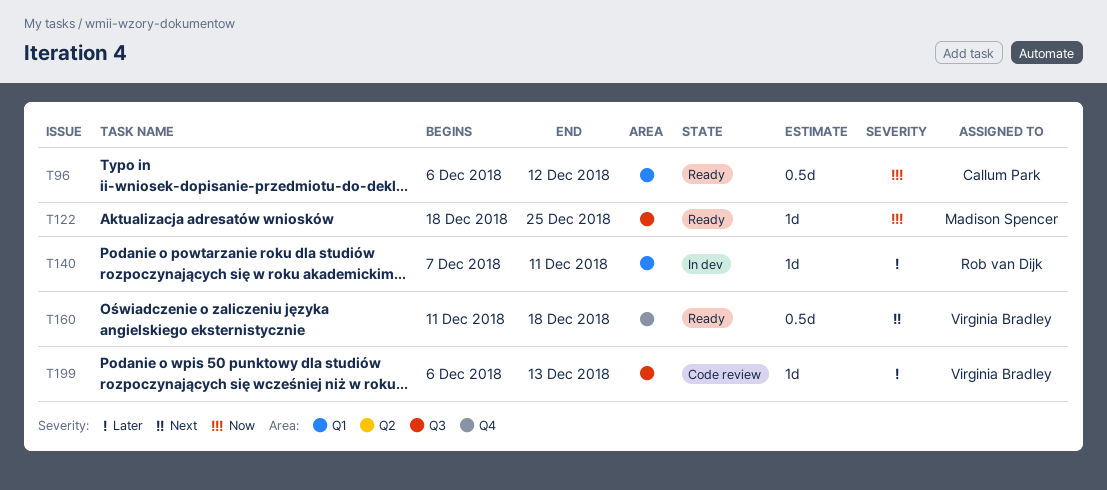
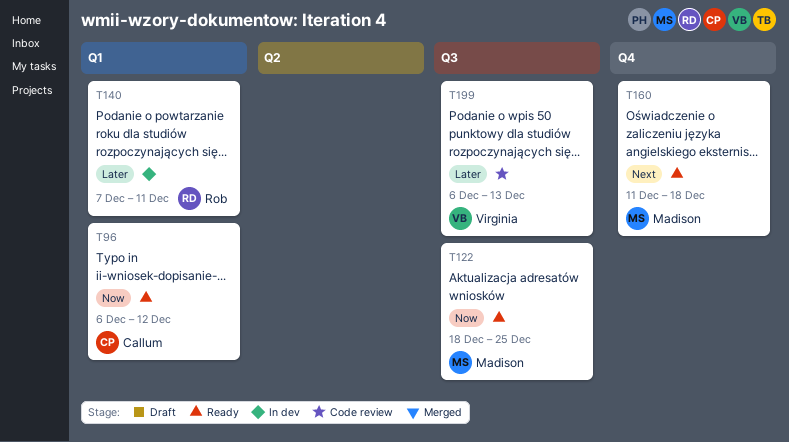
T160, owner: Virginia Bradley -> Madison Spencer

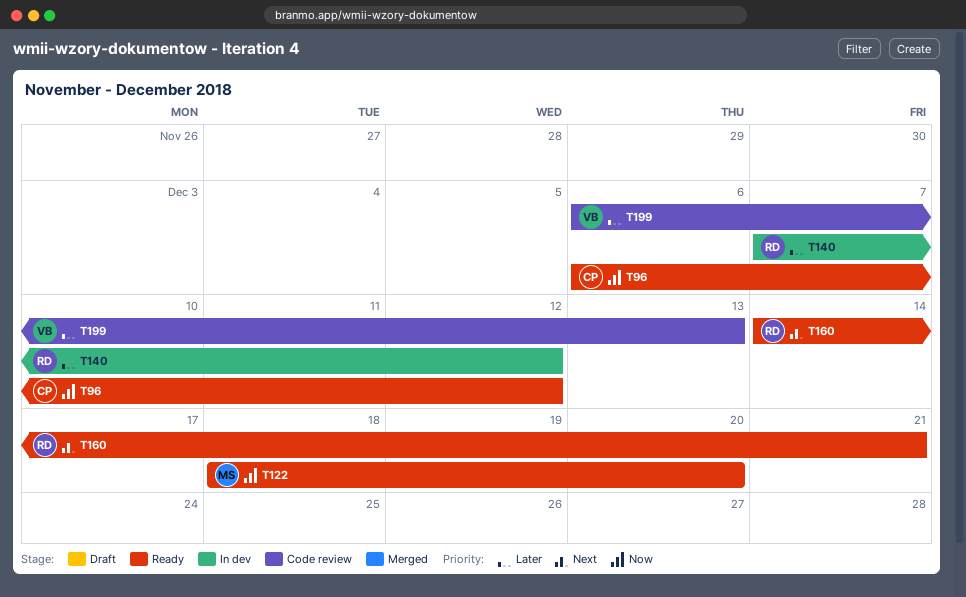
T122, due: Dec 25 -> Dec 20
T140, due: Dec 11 -> Dec 12
T160, owner: Madison -> Rob
T160, start: Dec 11 -> Dec 14
T160, due: Dec 18 -> Dec 21

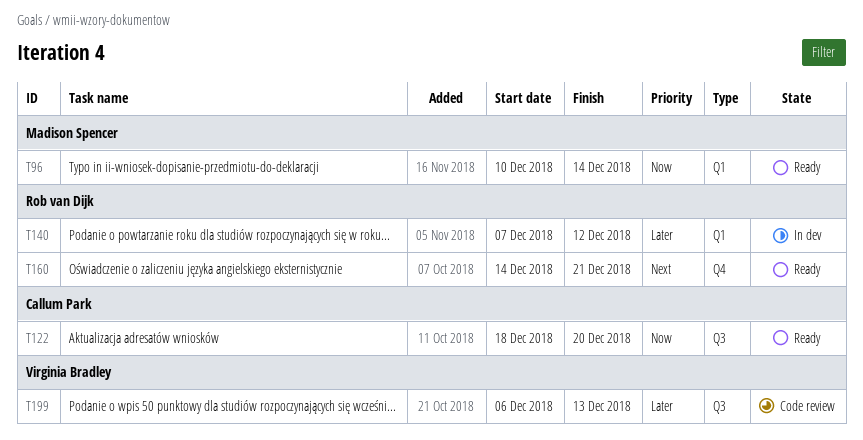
T96, owner: Callum Park -> Madison Spencer
T96, start: Dec 6 -> Dec 10
T96, due: Dec 12 -> Dec 14
T122, owner: Madison Spencer -> Callum Park

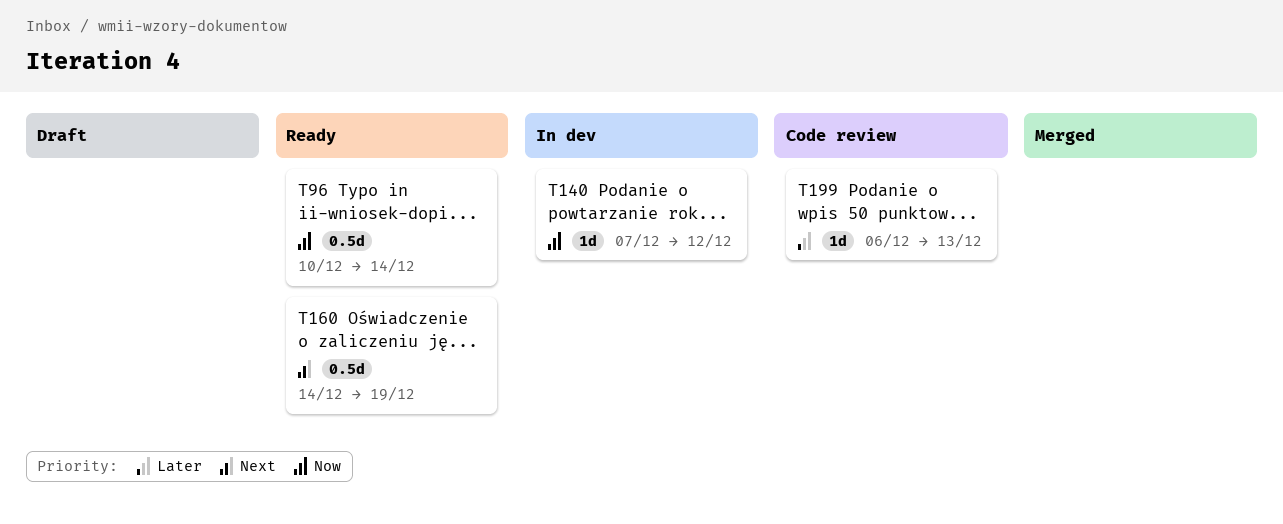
T122: present -> none
T140, priority: Later -> Now
T160, due: Dec 21 -> Dec 19

